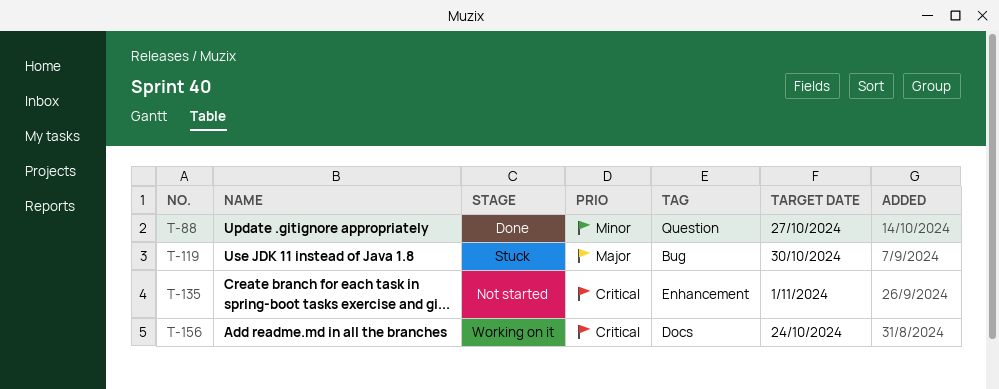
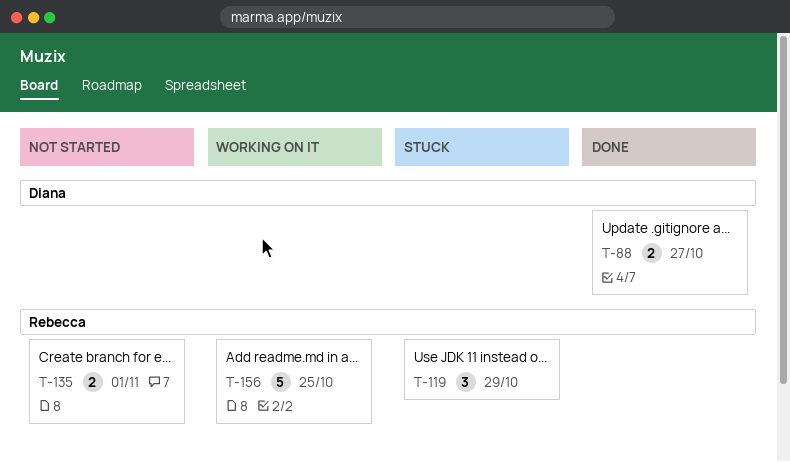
T-119, due: Oct 30 -> Oct 29
T-156, due: Oct 24 -> Oct 25

